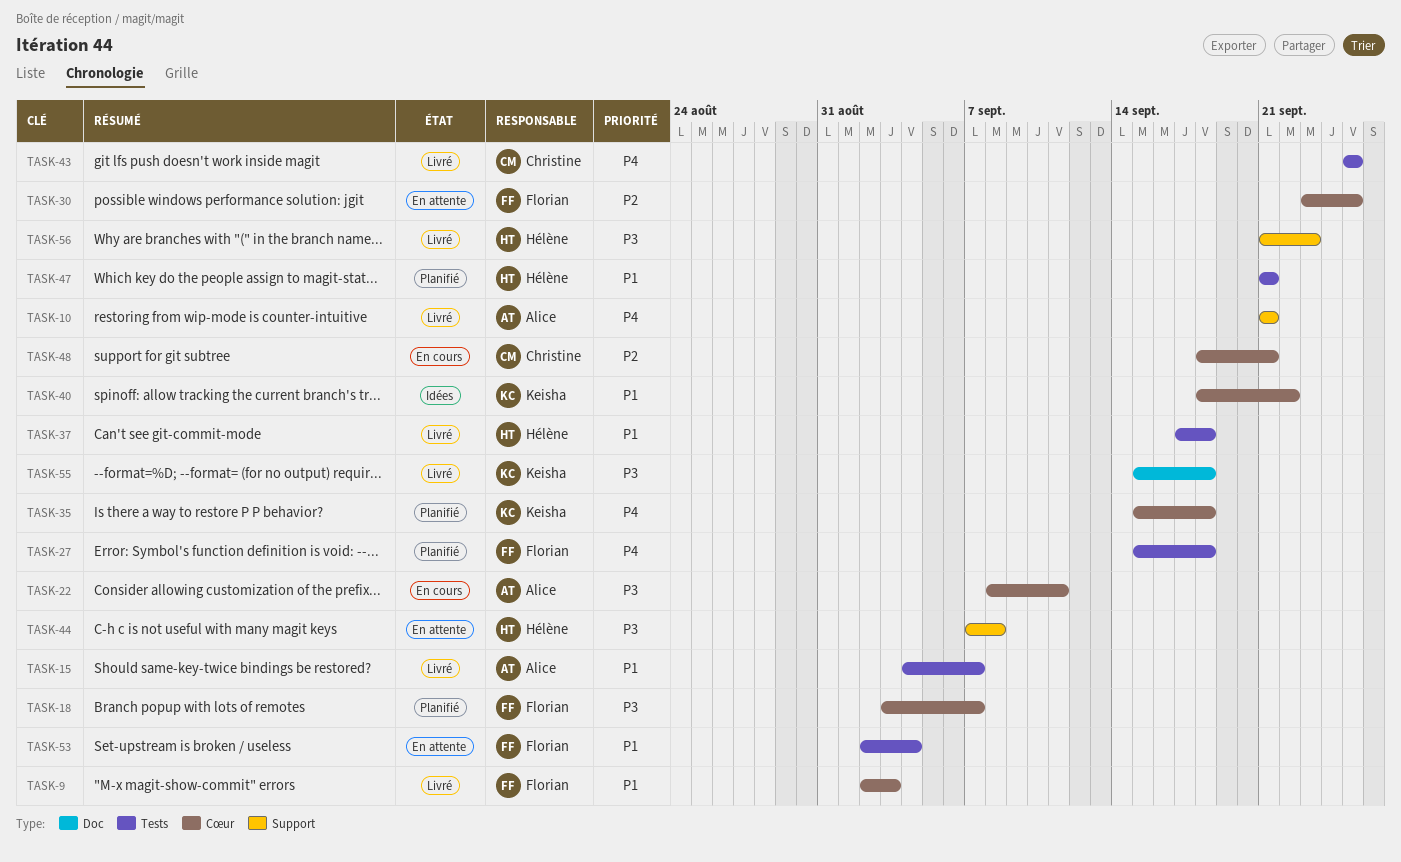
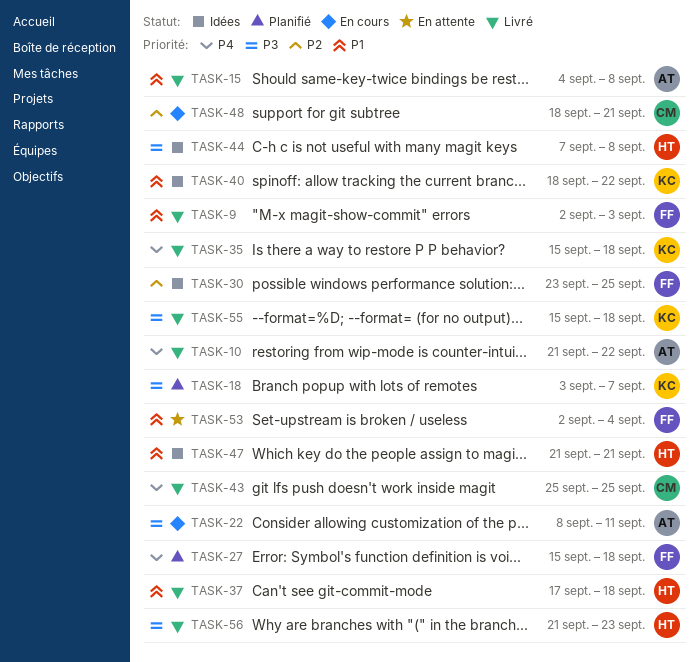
TASK-10, due: Sep 21 -> Sep 22
TASK-15, due: Sep 7 -> Sep 8
TASK-18, owner: Florian -> Keisha
TASK-30, status: En attente -> Idées
TASK-35, status: Planifié -> Livré
TASK-44, status: En attente -> Idées
TASK-47, status: Planifié -> Idées

